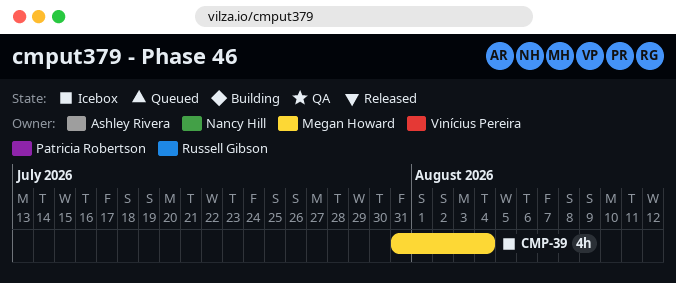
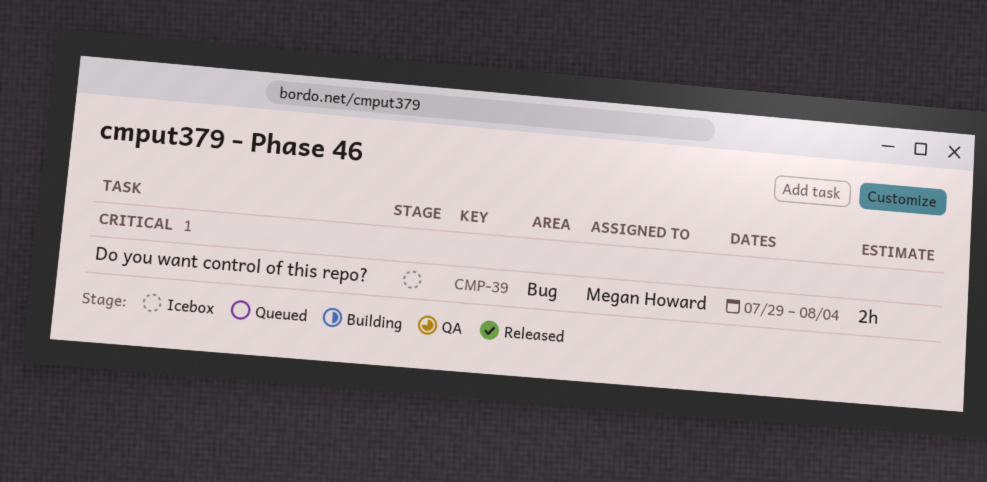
CMP-39, estimate: 4h -> 2h
CMP-39, start: Jul 31 -> Jul 29

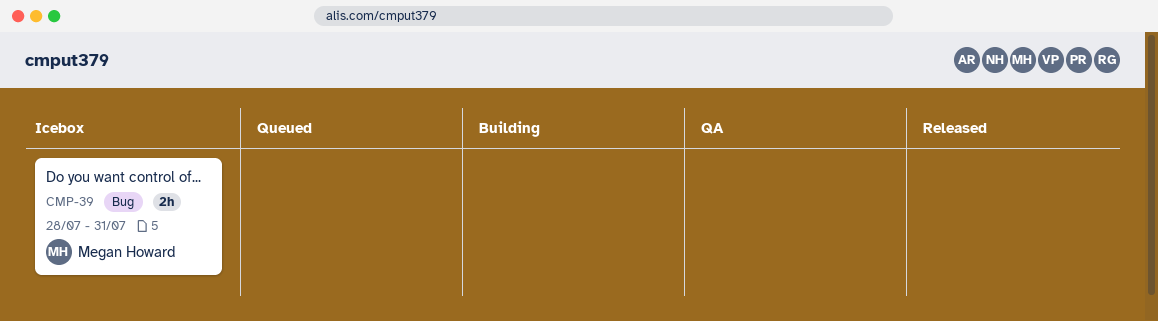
CMP-39, start: Jul 29 -> Jul 28
CMP-39, due: Aug 4 -> Jul 31

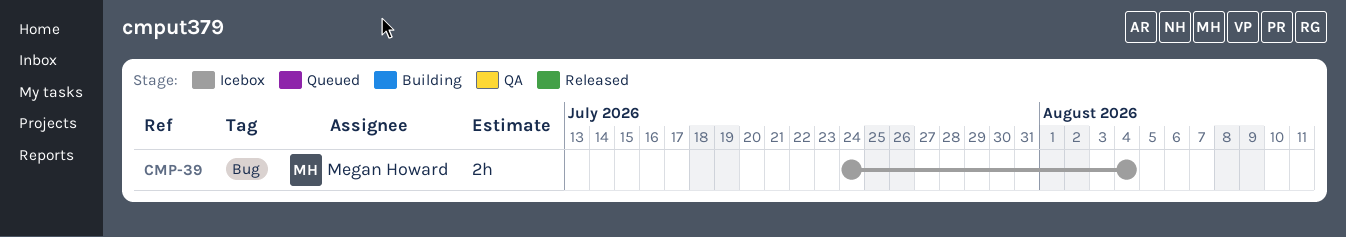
CMP-39, start: Jul 28 -> Jul 24
CMP-39, due: Jul 31 -> Aug 4

